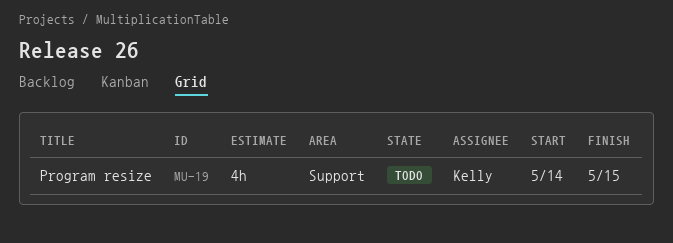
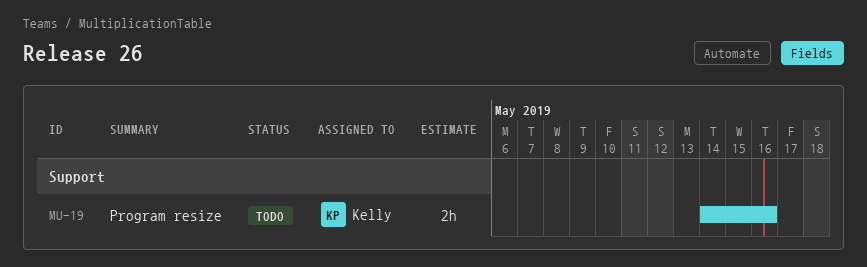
MU-19, estimate: 4h -> 2h
MU-19, due: May 15 -> May 16

